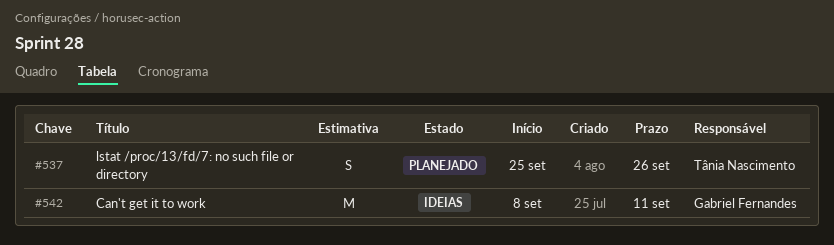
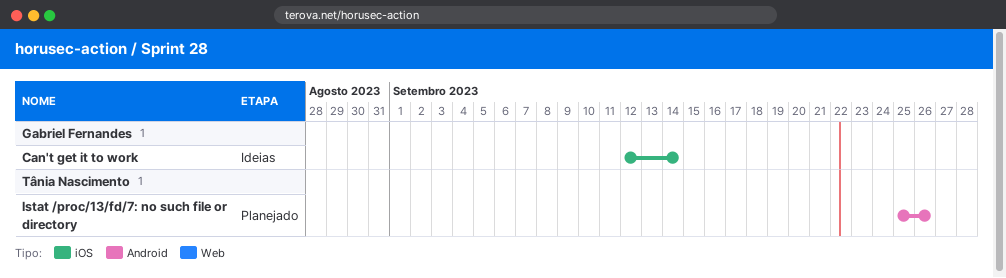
Can't get it to work, start: Sep 8 -> Sep 12
Can't get it to work, due: Sep 11 -> Sep 14

